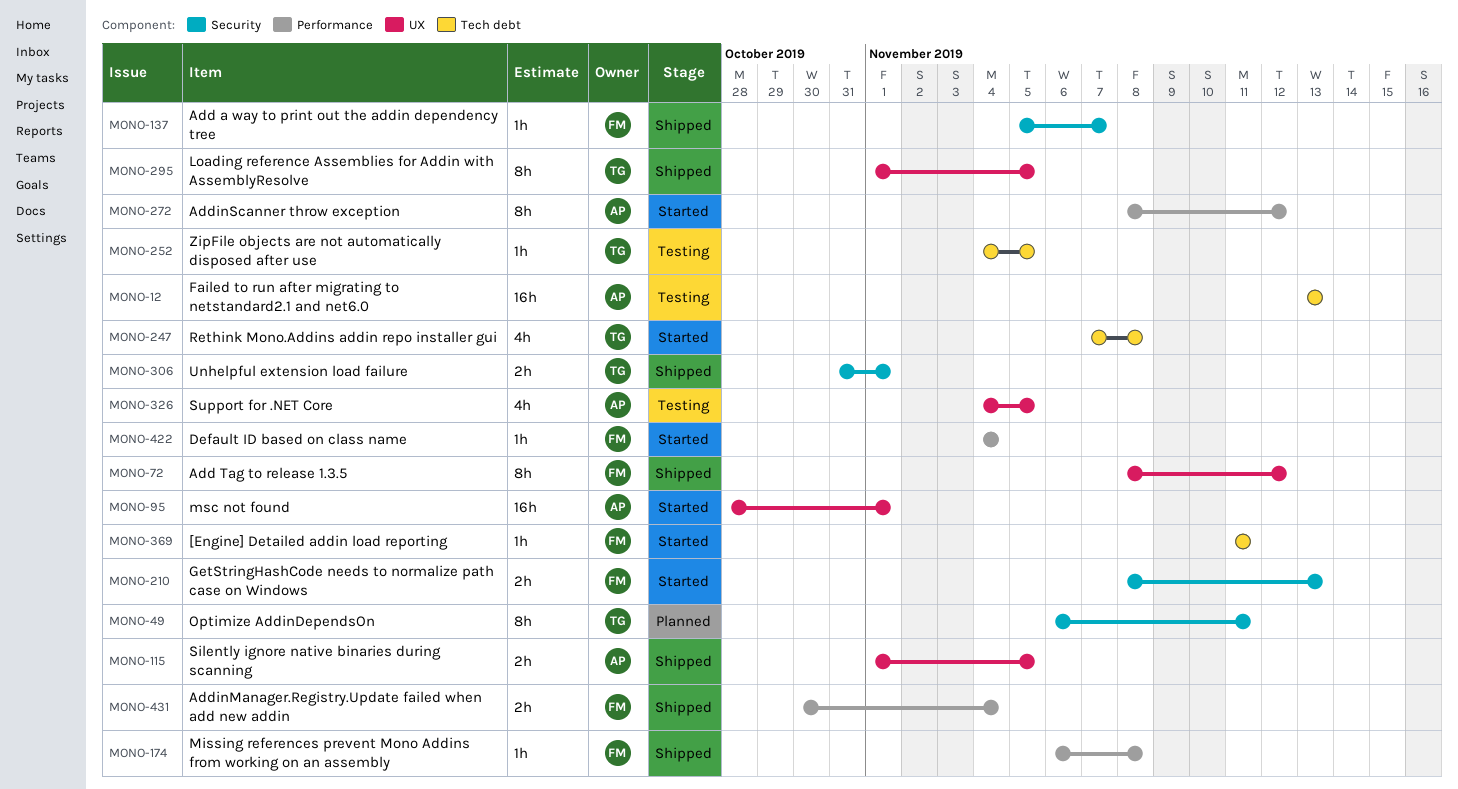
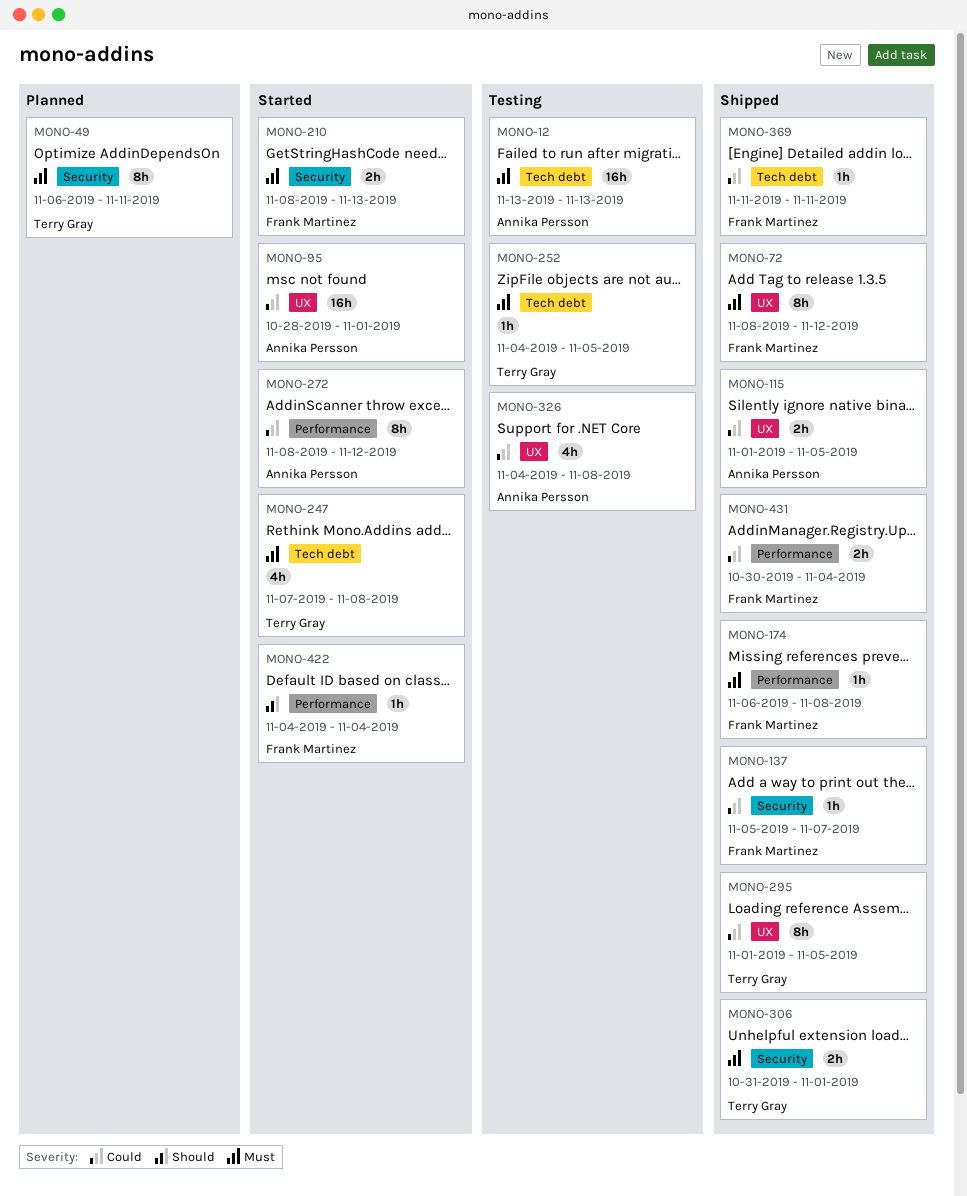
MONO-326, due: Nov 5 -> Nov 8
MONO-369, status: Started -> Shipped

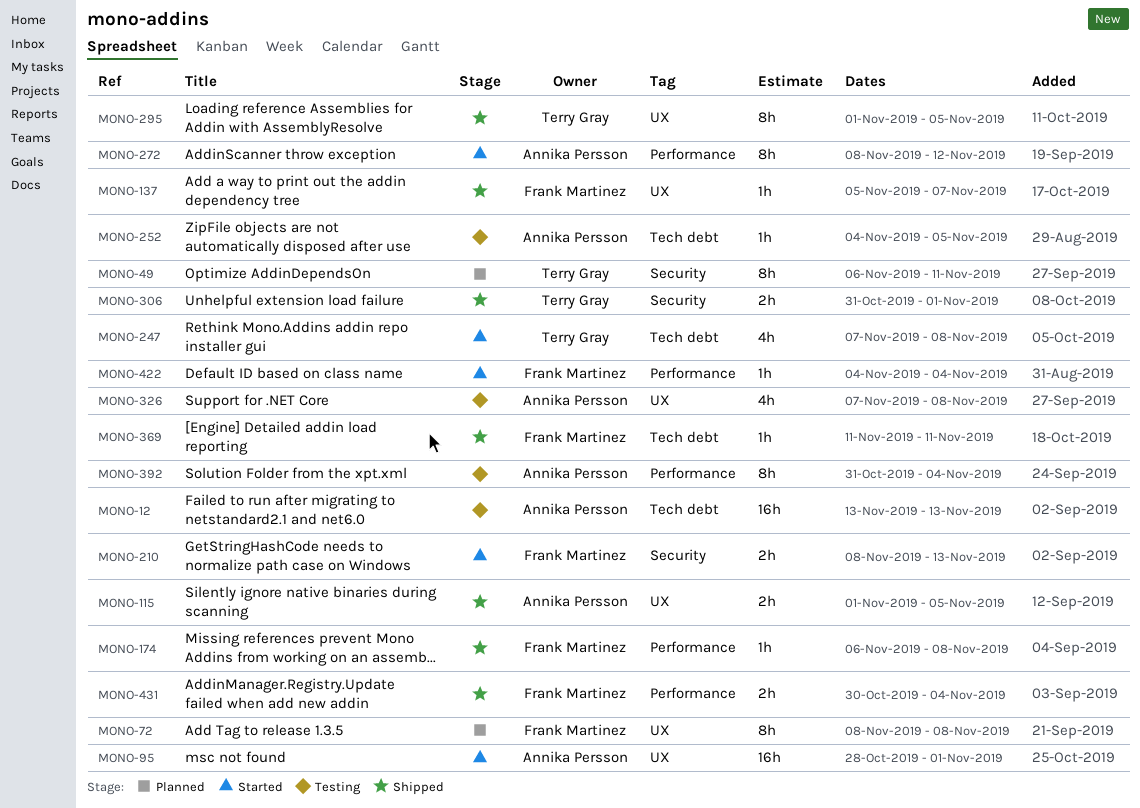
MONO-72, status: Shipped -> Planned
MONO-72, due: Nov 12 -> Nov 8
MONO-137, label: Security -> UX
MONO-252, owner: Terry Gray -> Annika Persson
MONO-326, start: Nov 4 -> Nov 7
MONO-392: none -> present

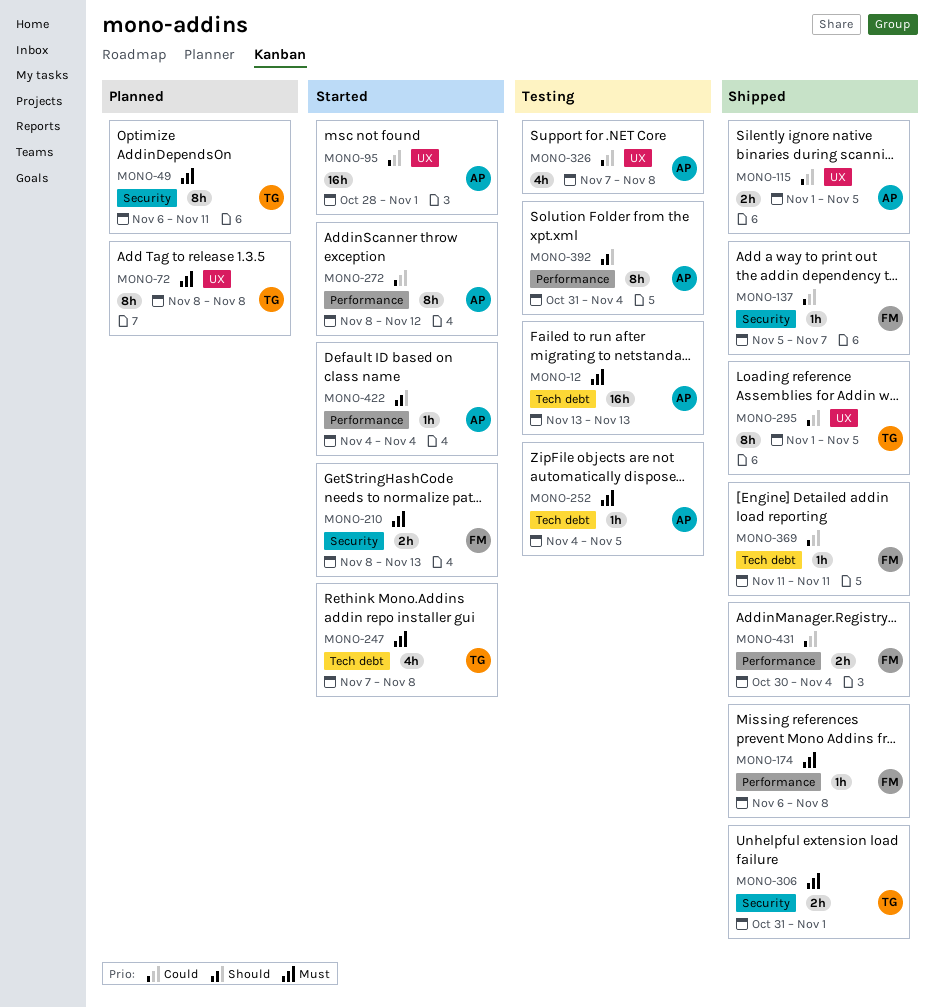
MONO-72, owner: Frank Martinez -> Terry Gray
MONO-137, label: UX -> Security
MONO-422, owner: Frank Martinez -> Annika Persson

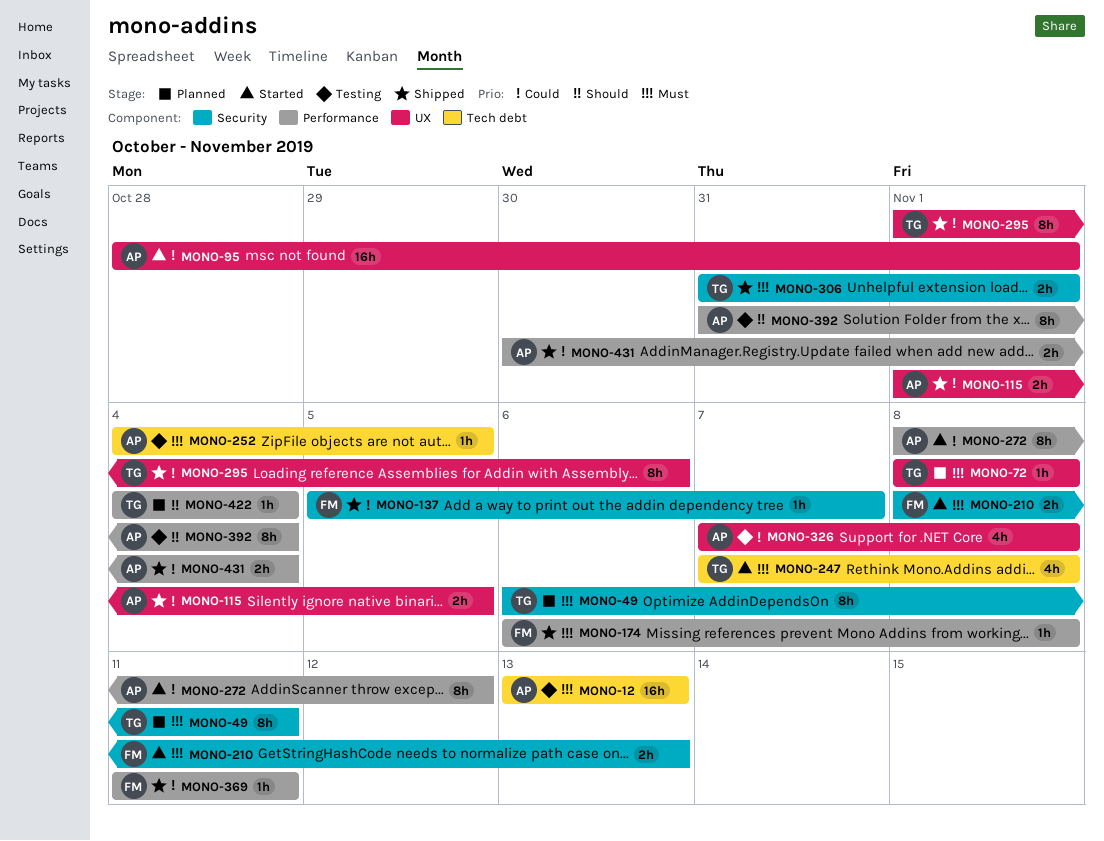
MONO-72, estimate: 8h -> 1h
MONO-295, due: Nov 5 -> Nov 6
MONO-369, label: Tech debt -> Performance
MONO-422, status: Started -> Planned
MONO-422, owner: AP -> TG
MONO-431, owner: FM -> AP

